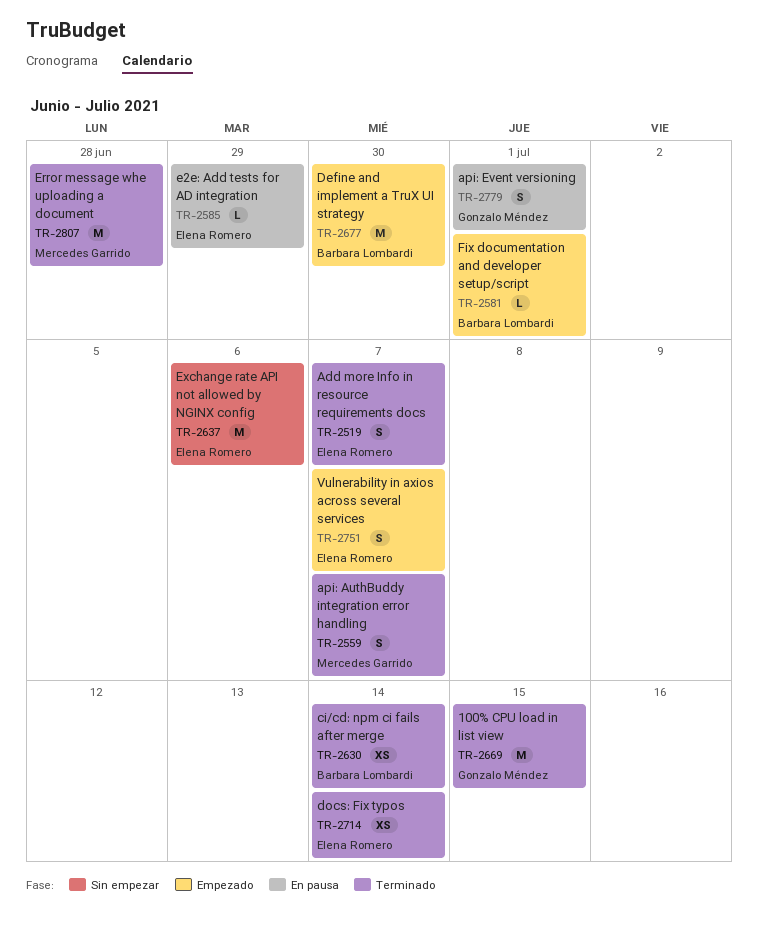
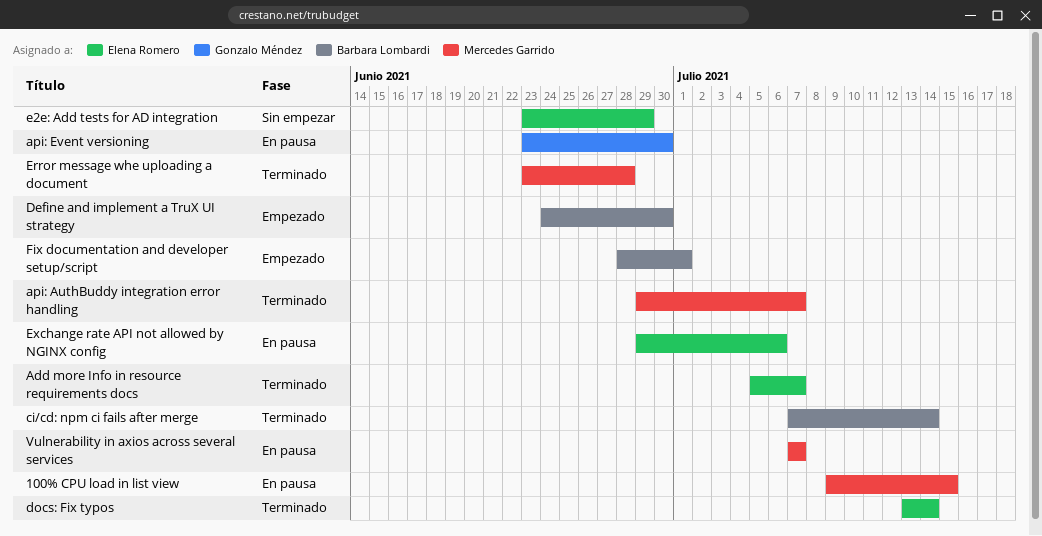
100% CPU load in list view, status: Terminado -> En pausa
100% CPU load in list view, owner: Gonzalo Méndez -> Mercedes Garrido
api: Event versioning, due: Jul 1 -> Jun 30
e2e: Add tests for AD integration, status: En pausa -> Sin empezar
Exchange rate API not allowed by NGINX config, status: Sin empezar -> En pausa
Vulnerability in axios across several services, status: Empezado -> En pausa
Vulnerability in axios across several services, owner: Elena Romero -> Mercedes Garrido

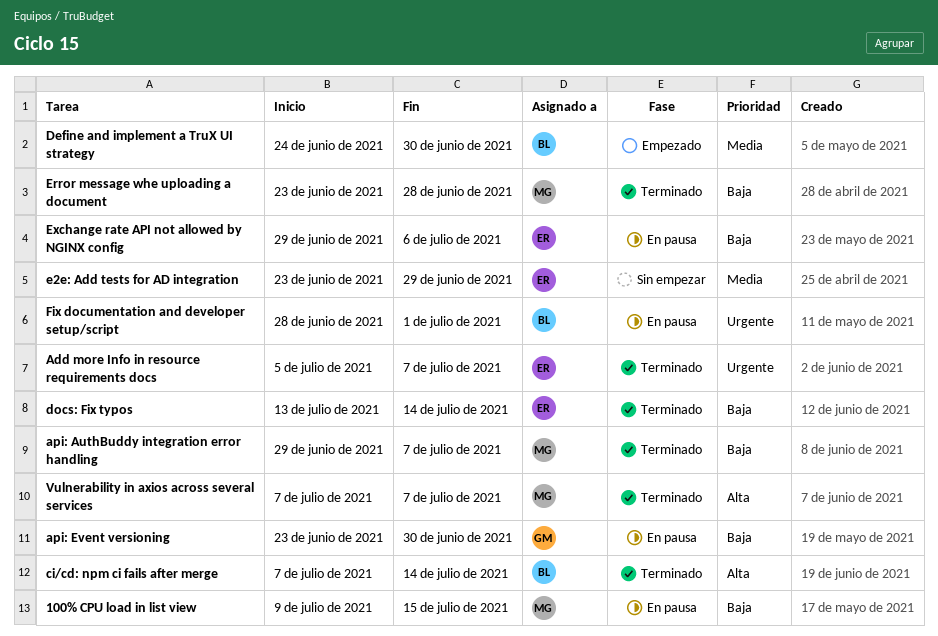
Fix documentation and developer setup/script, status: Empezado -> En pausa
Vulnerability in axios across several services, status: En pausa -> Terminado

